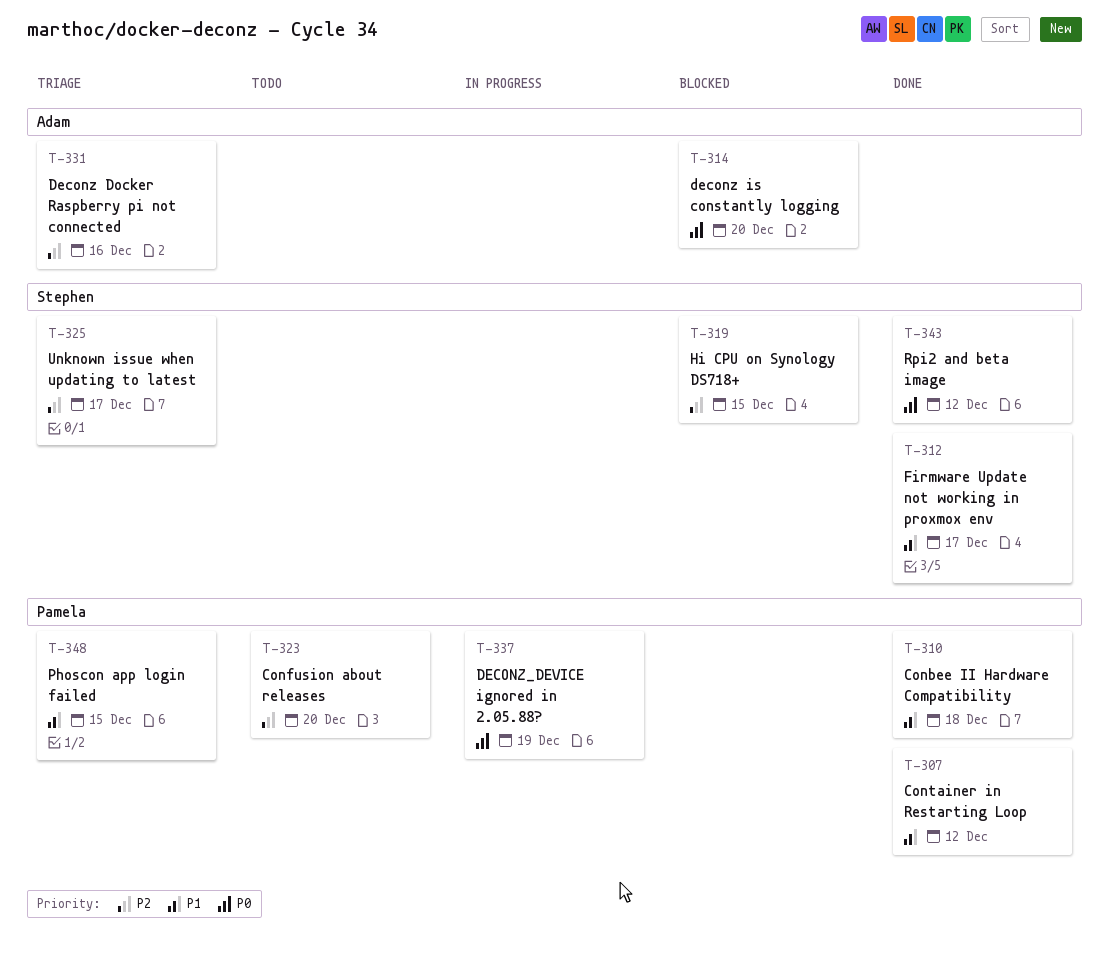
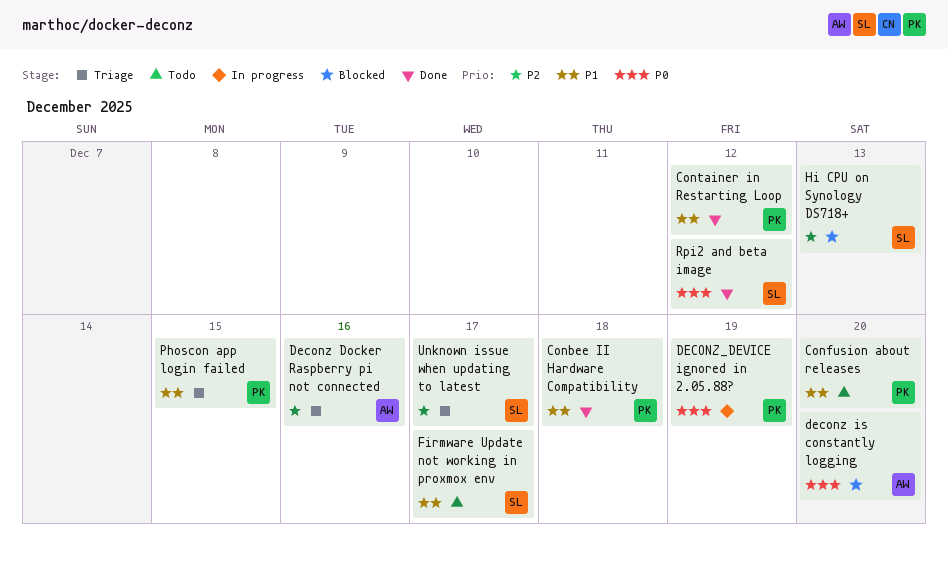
Confusion about releases, priority: P2 -> P1
Firmware Update not working in proxmox env, status: Done -> Todo
Hi CPU on Synology DS718+, due: Dec 15 -> Dec 13

